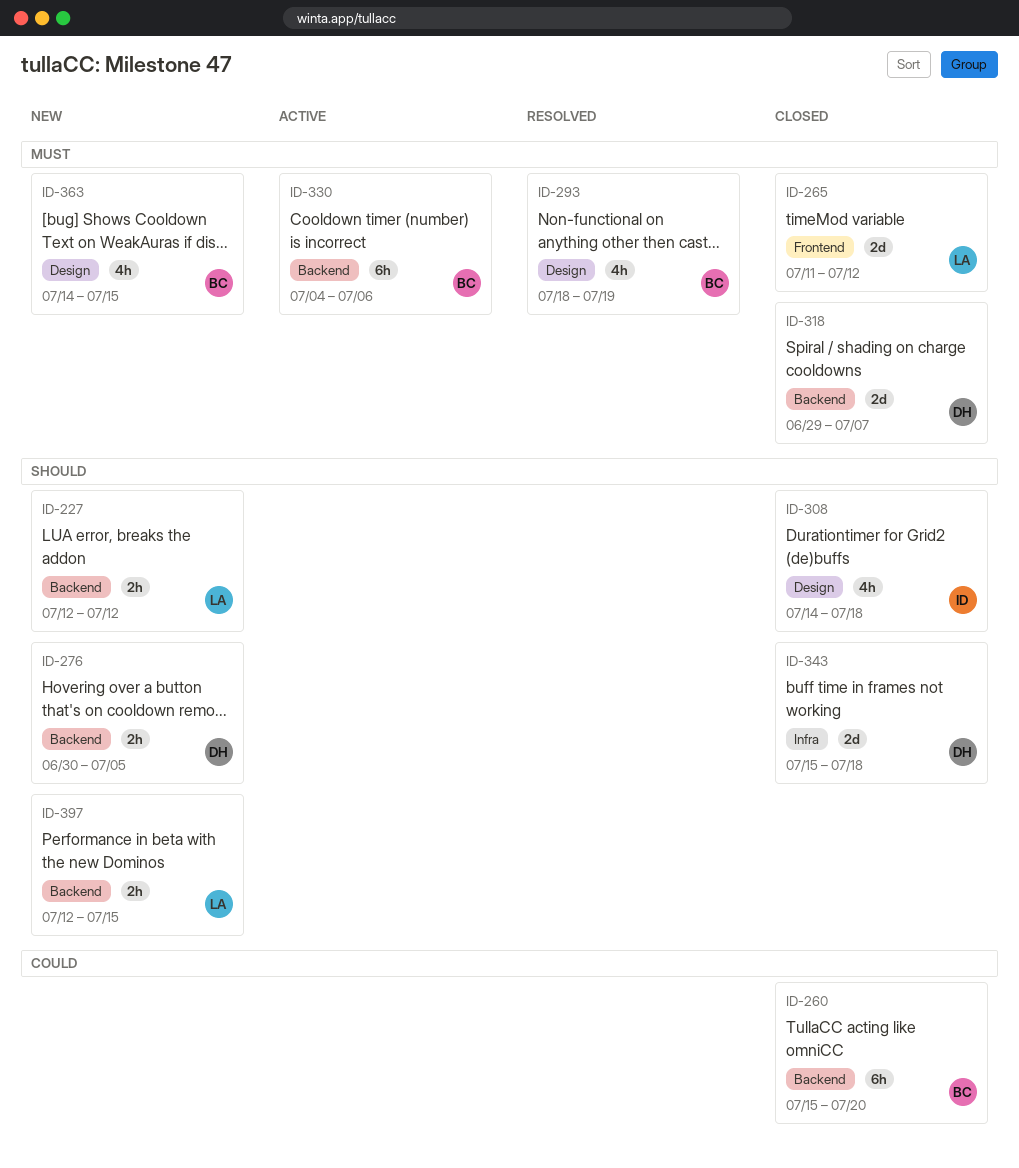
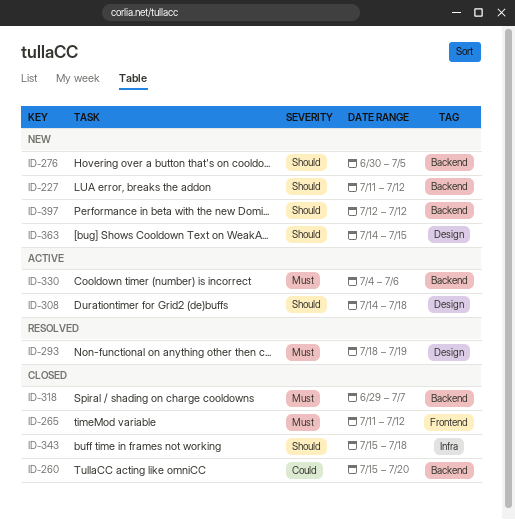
ID-227, start: Jul 12 -> Jul 11
ID-308, status: Closed -> Active
ID-363, priority: Must -> Should
ID-397, due: Jul 15 -> Jul 12

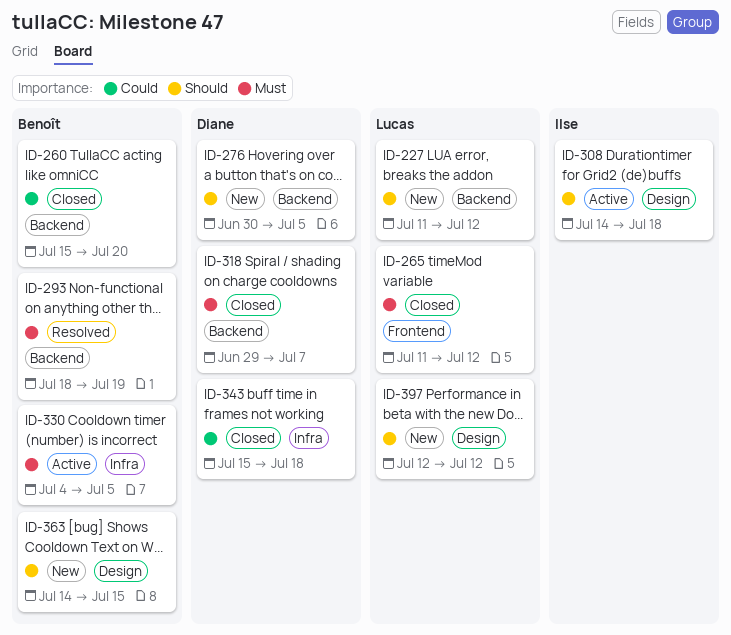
ID-293, label: Design -> Backend
ID-330, label: Backend -> Infra
ID-330, due: Jul 6 -> Jul 5
ID-343, priority: Should -> Could
ID-397, label: Backend -> Design

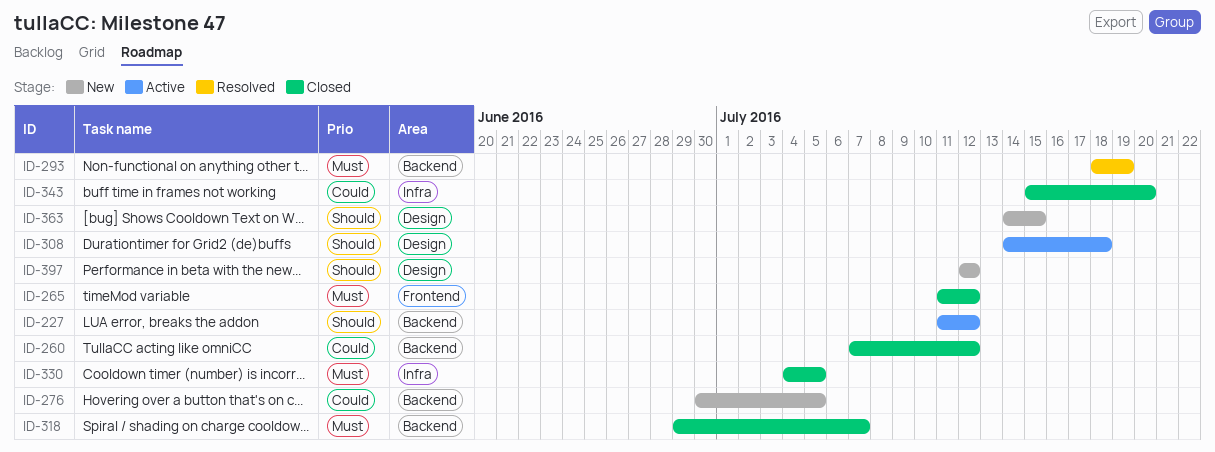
ID-227, status: New -> Active
ID-260, start: Jul 15 -> Jul 7
ID-260, due: Jul 20 -> Jul 12
ID-276, priority: Should -> Could
ID-330, status: Active -> Closed
ID-343, due: Jul 18 -> Jul 20

